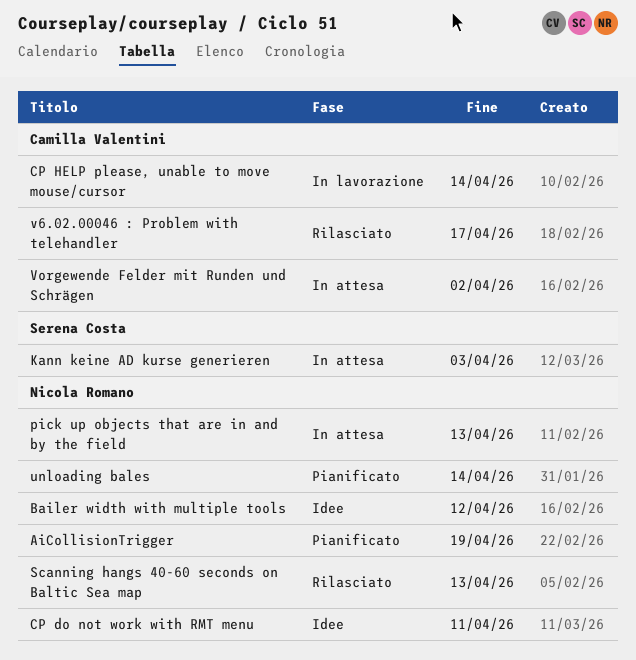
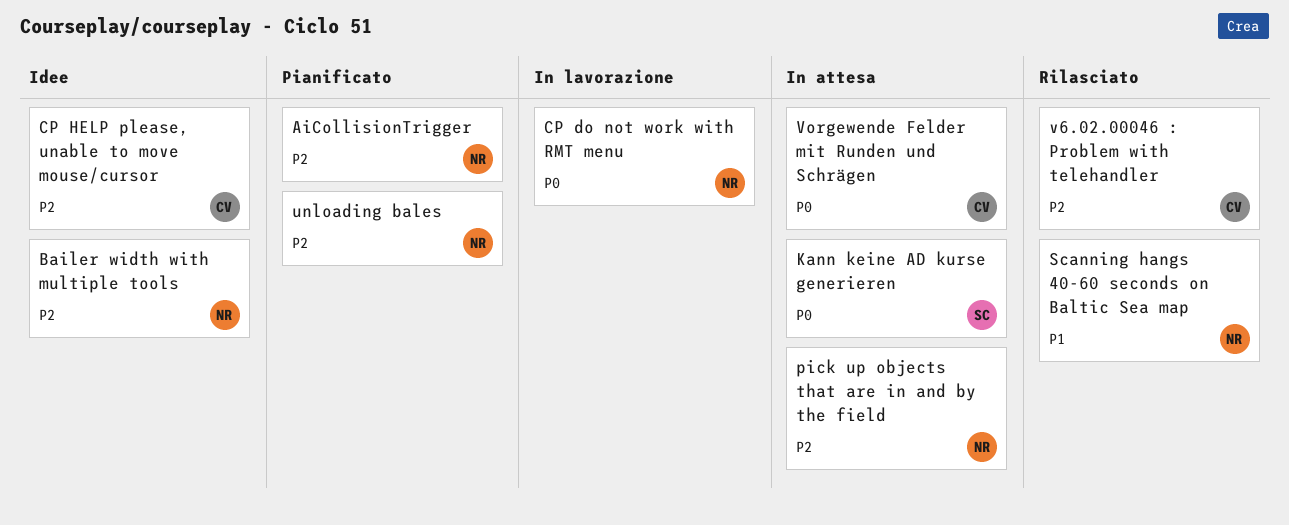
CP do not work with RMT menu, status: Idee -> In lavorazione
CP HELP please, unable to move mouse/cursor, status: In lavorazione -> Idee

